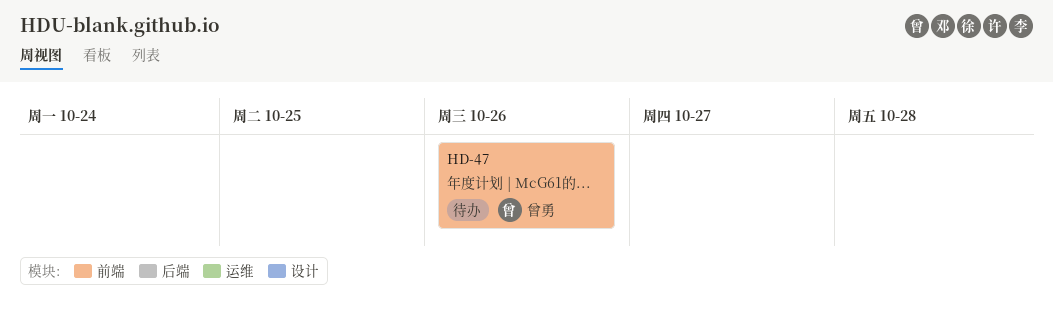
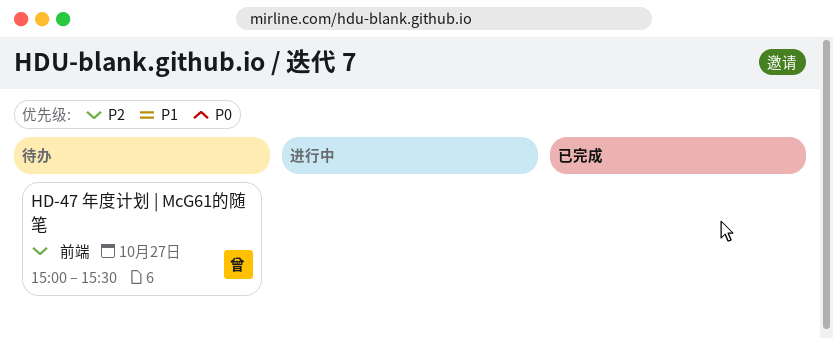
HD-47, day: Oct 26 -> Oct 27

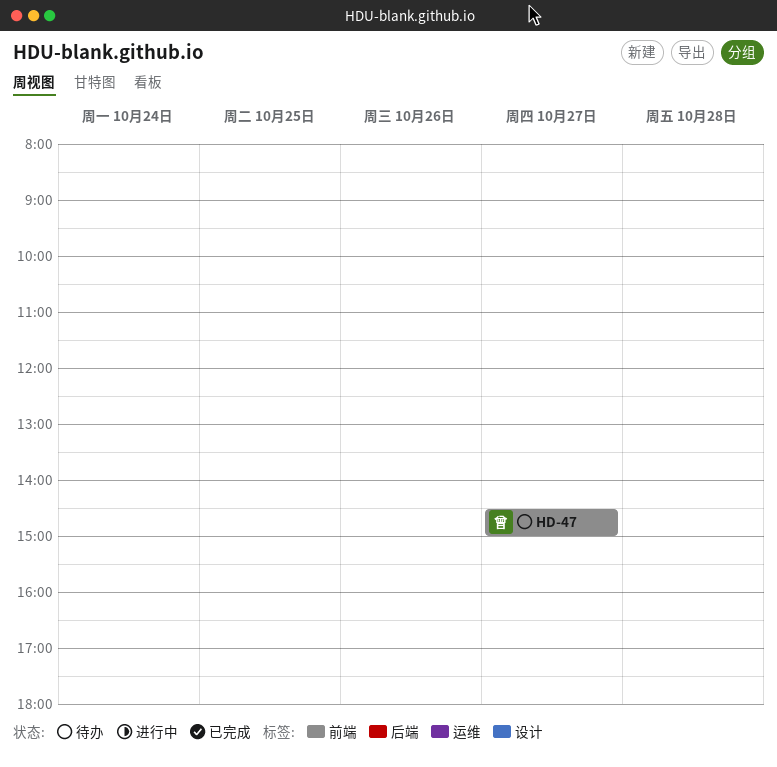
HD-47, begins: 15:00 -> 14:30
HD-47, ends: 15:30 -> 15:00

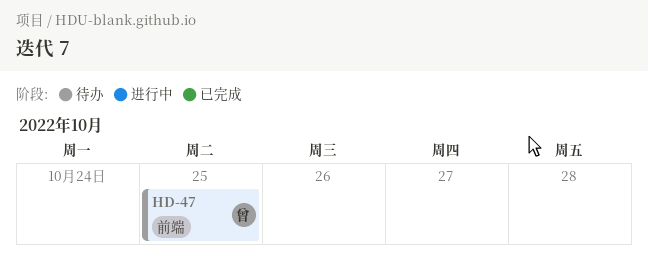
HD-47, day: Oct 27 -> Oct 25

